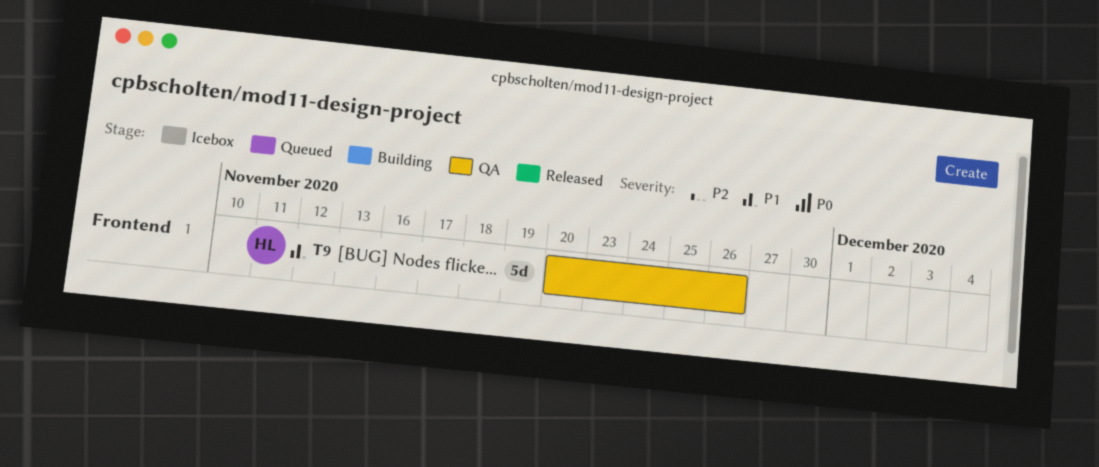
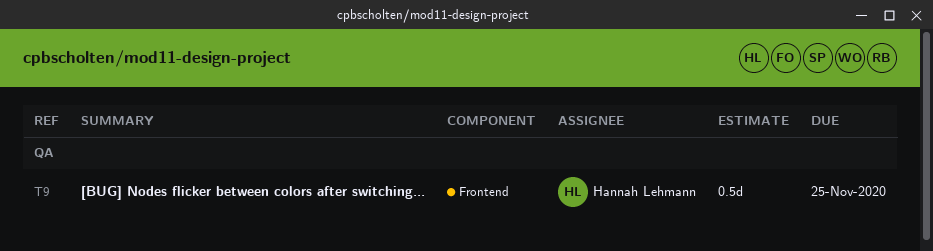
T9, estimate: 5d -> 0.5d
T9, due: Nov 26 -> Nov 25

